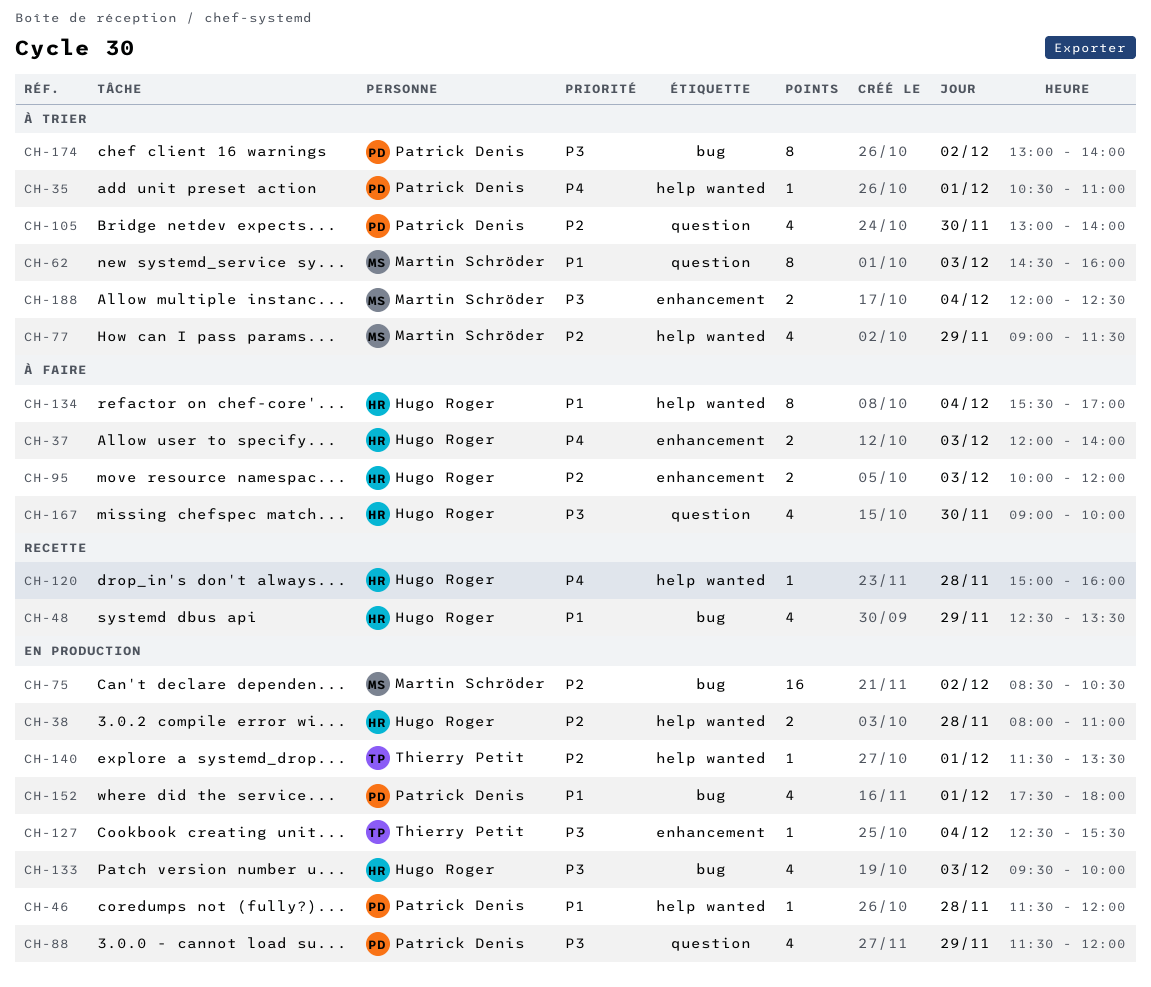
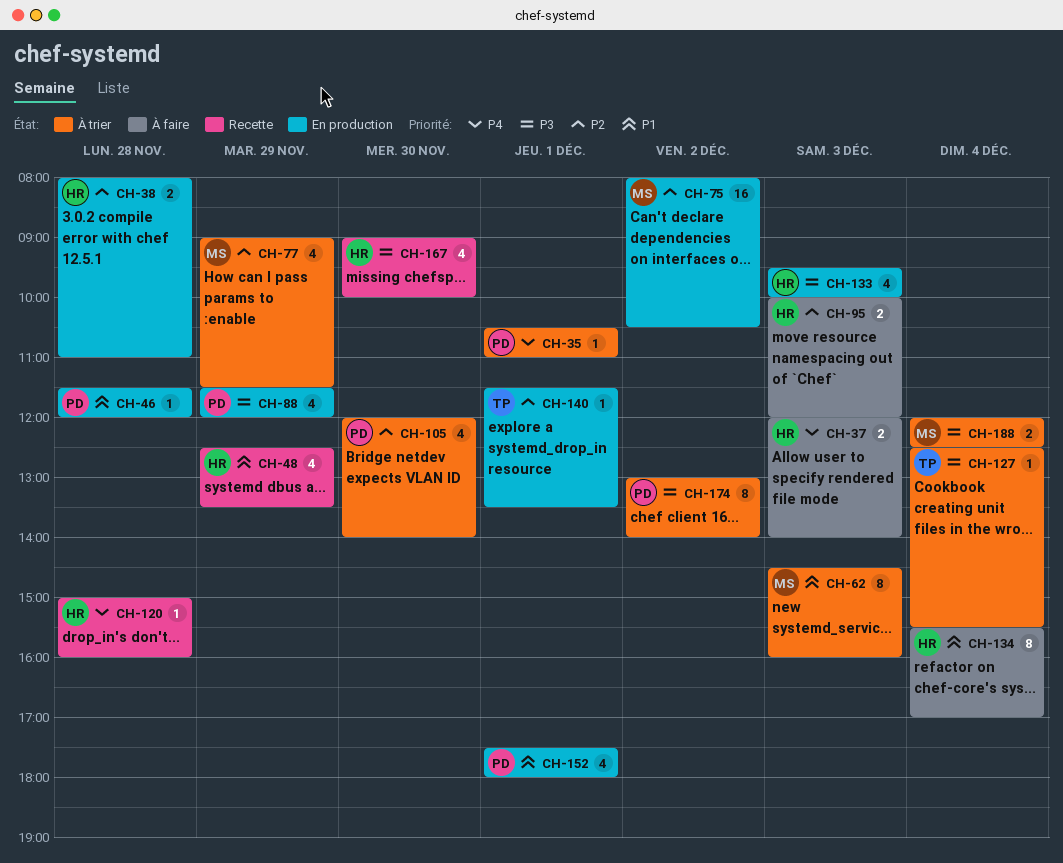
CH-75, begins: 08:30 -> 08:00
CH-105, begins: 13:00 -> 12:00
CH-127, status: En production -> À trier
CH-167, status: À faire -> Recette

